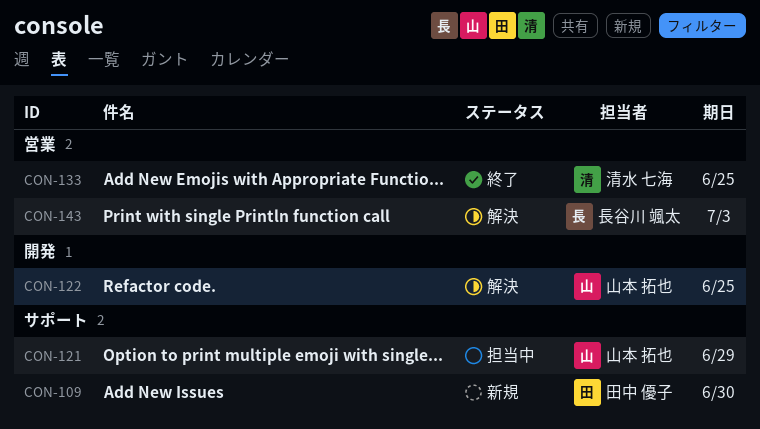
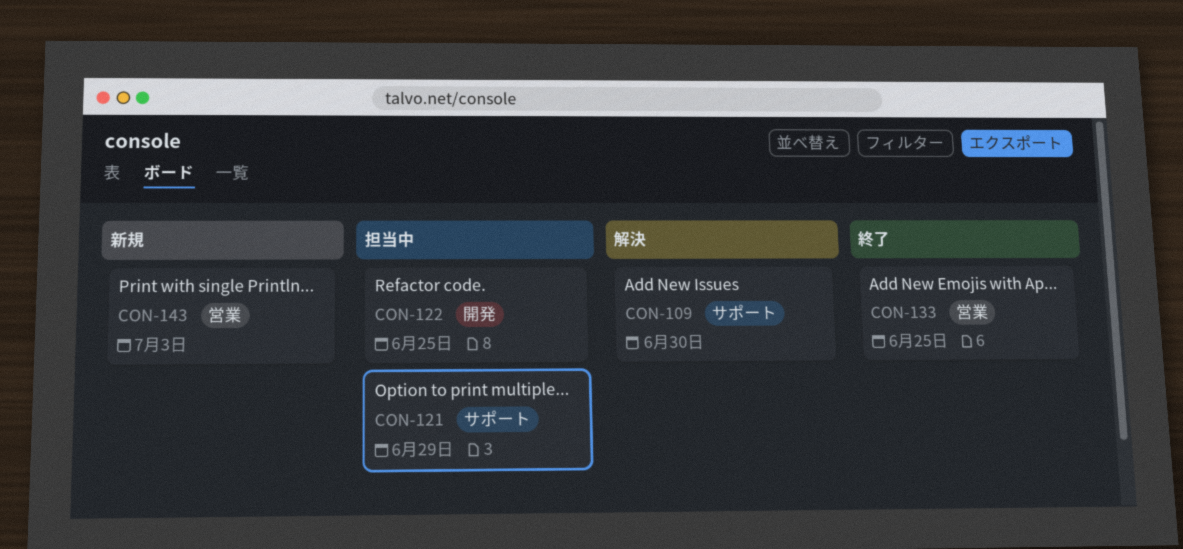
CON-109, status: 新規 -> 解決
CON-122, status: 解決 -> 担当中
CON-143, status: 解決 -> 新規

